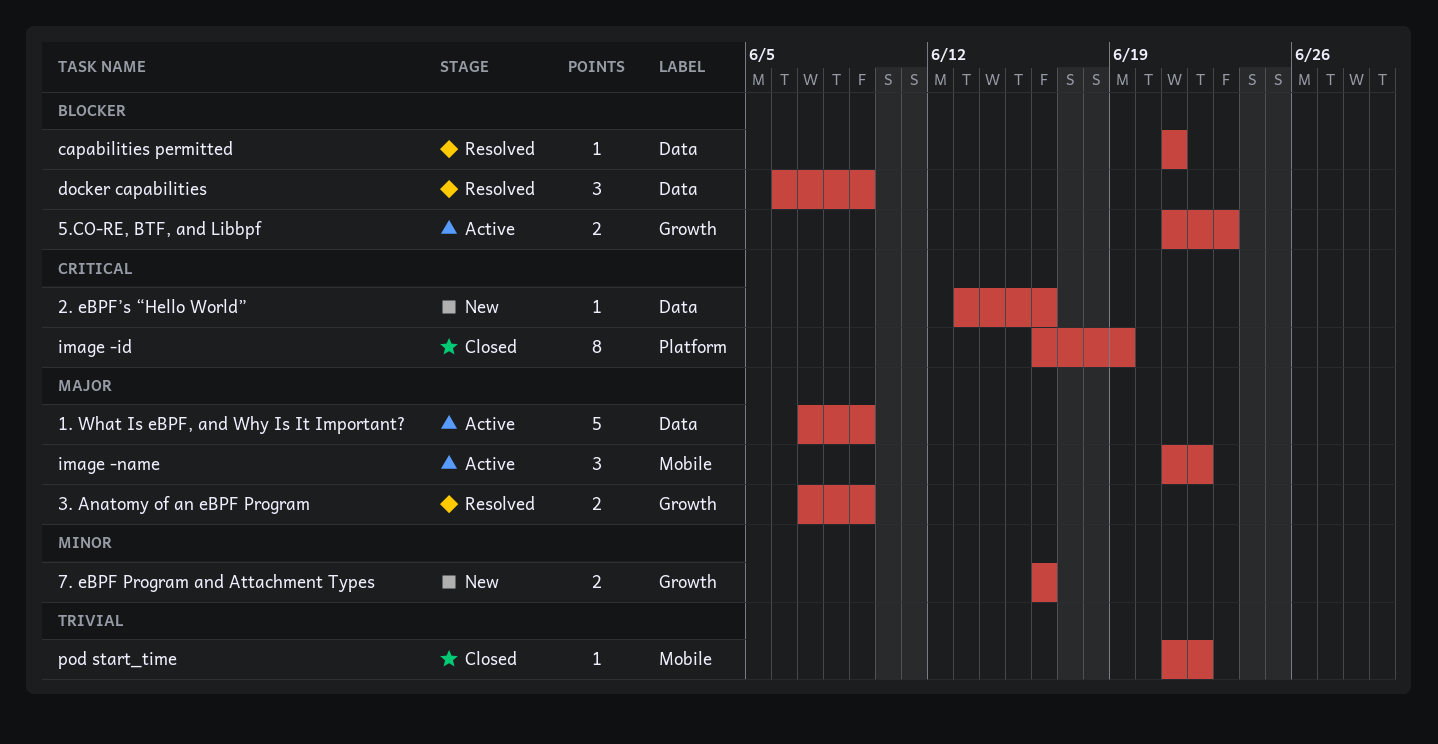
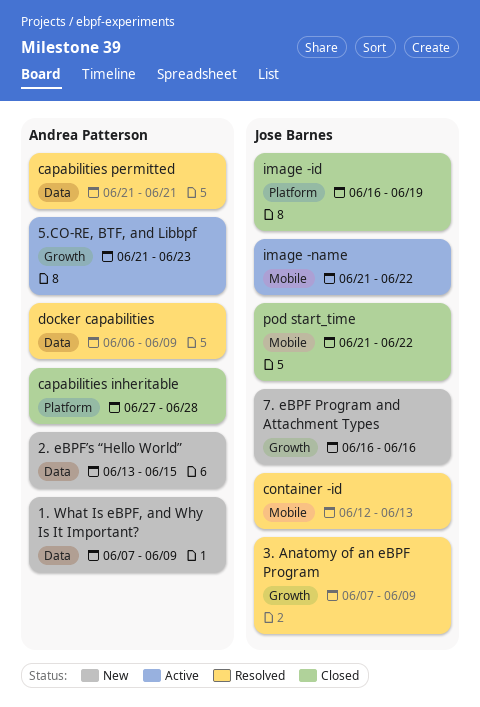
1. What Is eBPF, and Why Is It Important?, status: Active -> New
2. eBPF’s “Hello World”, due: Jun 16 -> Jun 15
capabilities inheritable: none -> present
container -id: none -> present

